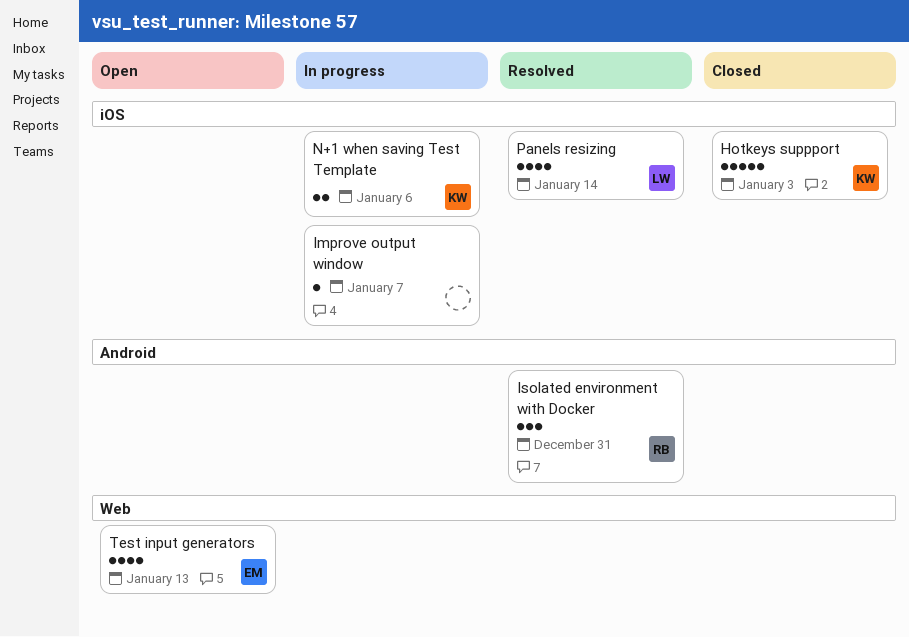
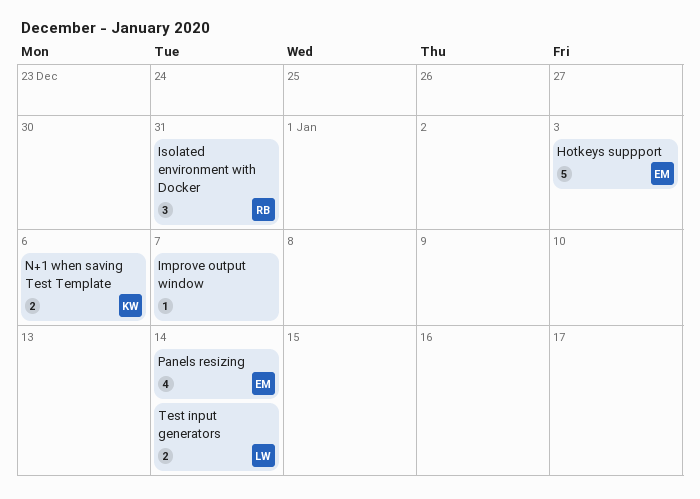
Hotkeys suppport, owner: KW -> EM
Panels resizing, owner: LW -> EM
Test input generators, owner: EM -> LW
Test input generators, estimate: 4 -> 2
Test input generators, due: Jan 13 -> Jan 14

